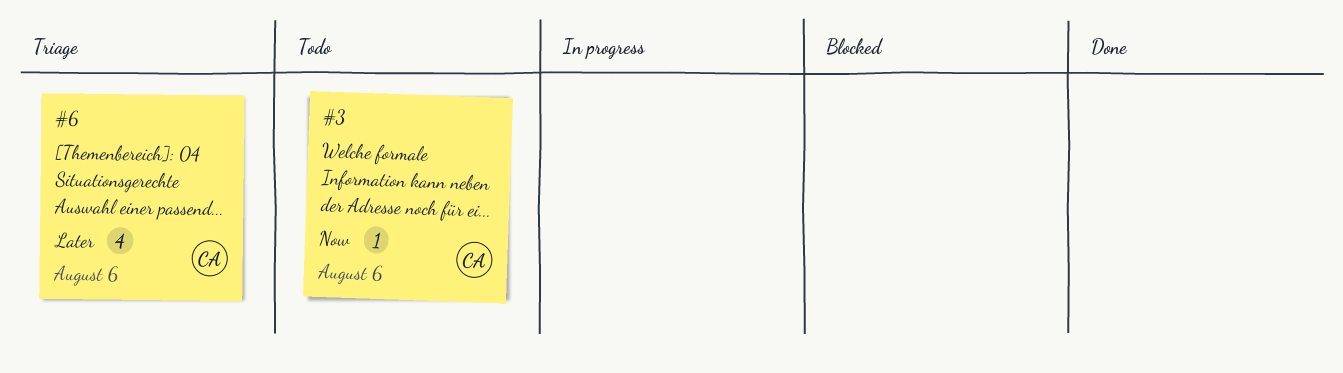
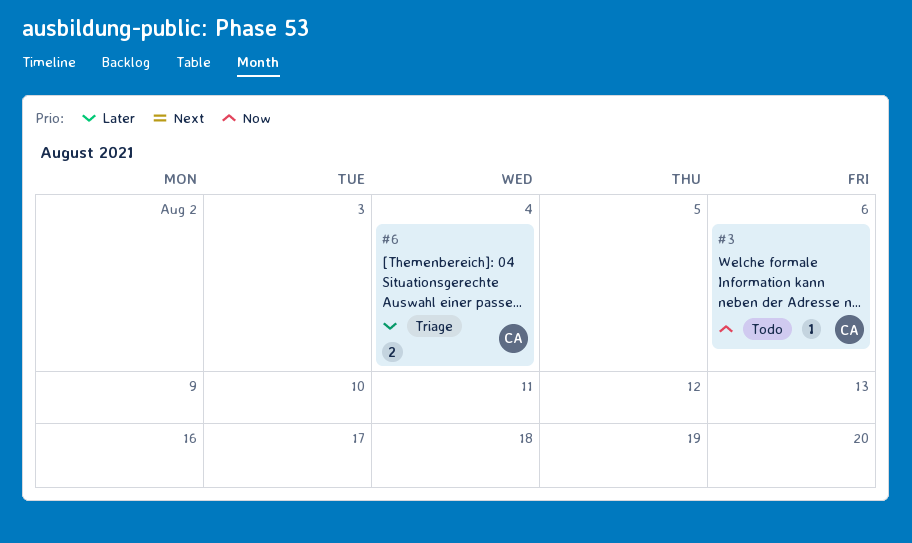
#6, estimate: 4 -> 2
#6, due: Aug 6 -> Aug 4

